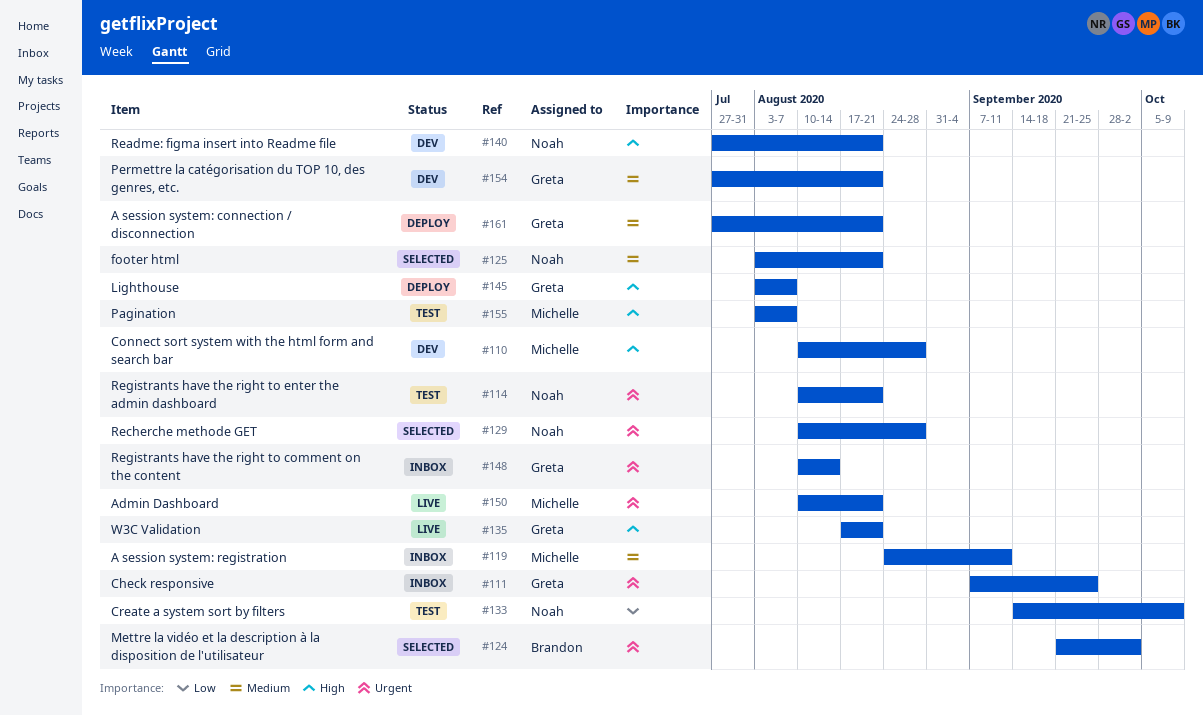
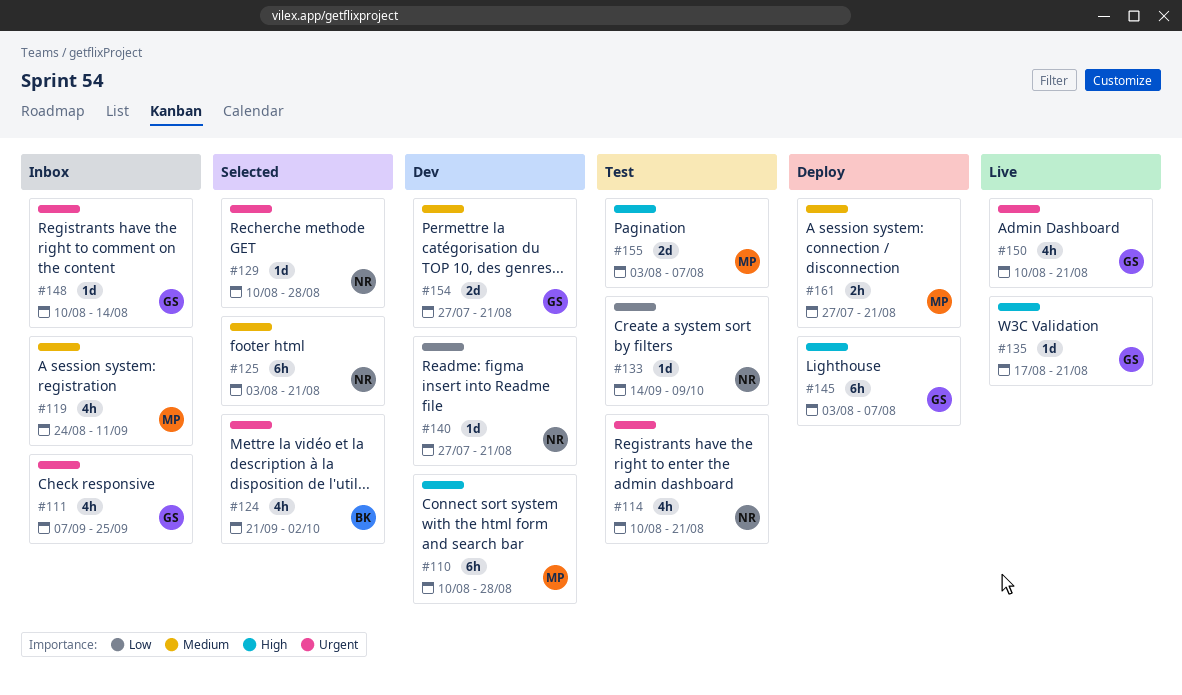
#140, priority: High -> Low
#150, owner: Michelle -> Greta
#161, owner: Greta -> Michelle

